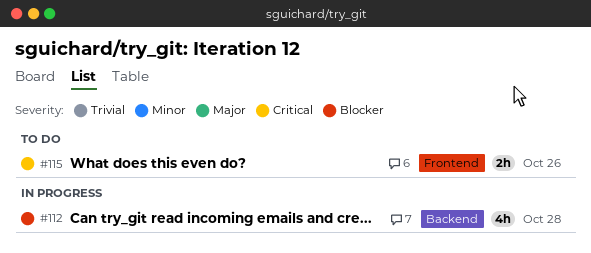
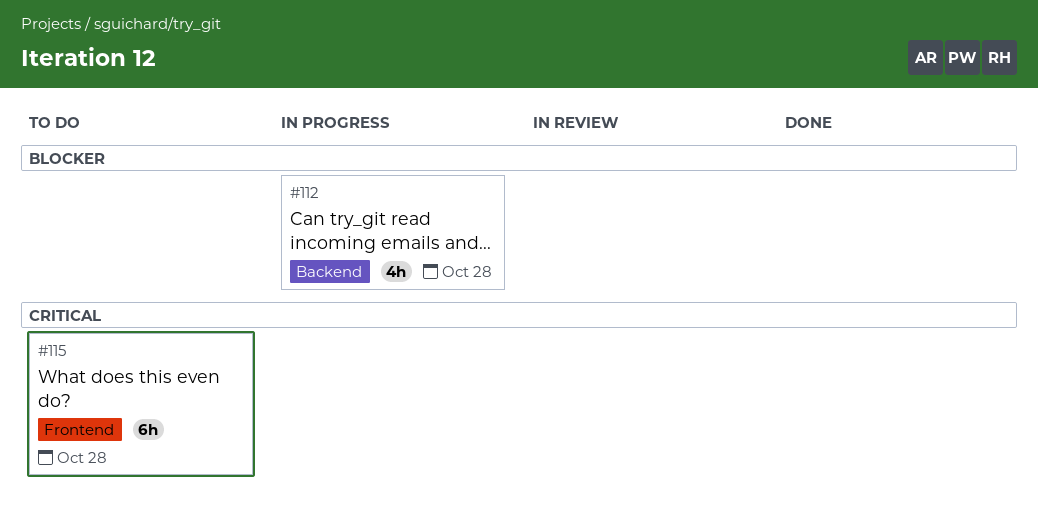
#115, estimate: 2h -> 6h
#115, due: Oct 26 -> Oct 28

